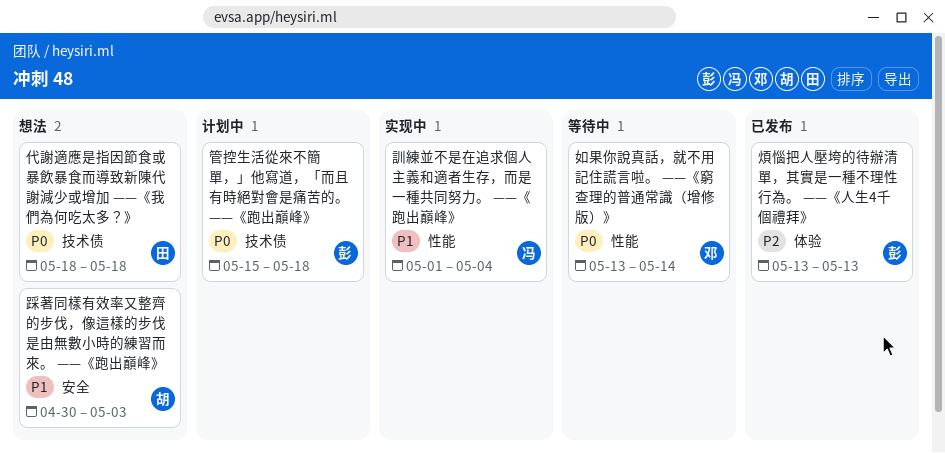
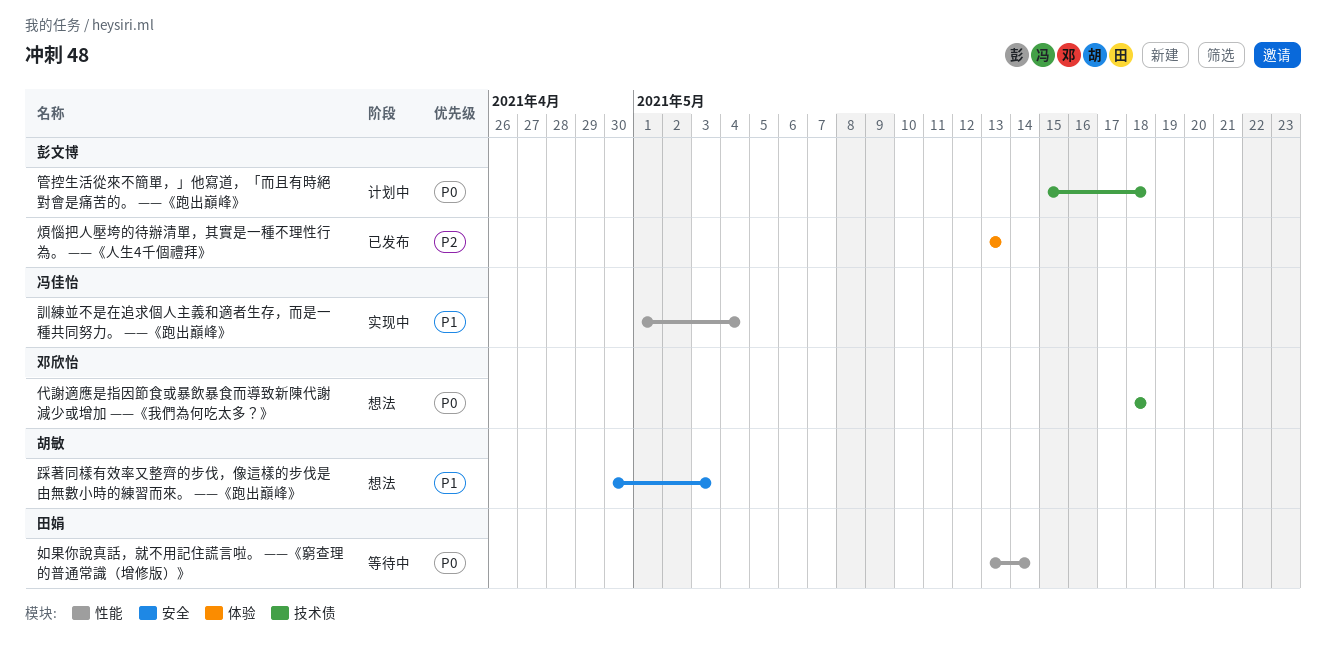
代謝適應是指因節食或暴飲暴食而導致新陳代謝減少或增加 ——《我們為何吃太多？》, owner: 田娟 -> 邓欣怡
如果你說真話，就不用記住謊言啦。 ——《窮查理的普通常識（增修版）》, owner: 邓欣怡 -> 田娟

